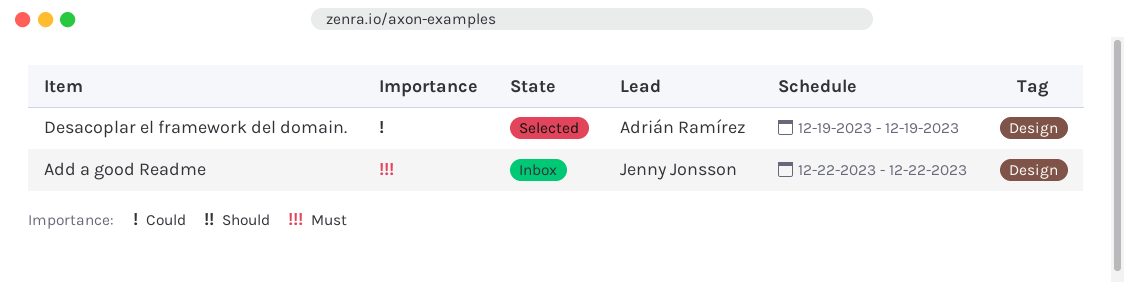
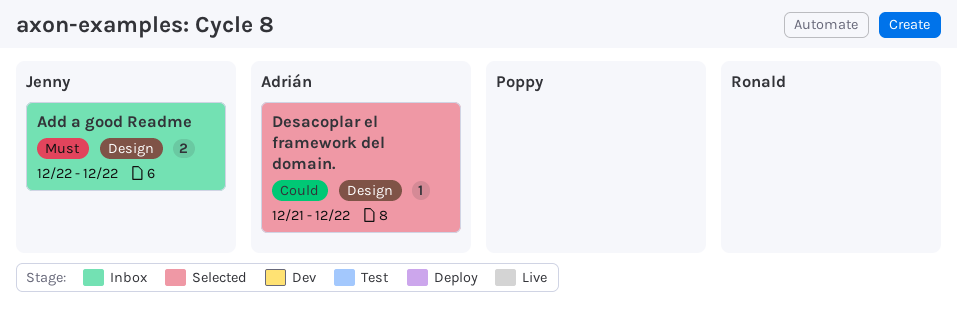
Desacoplar el framework del domain., start: Dec 19 -> Dec 21
Desacoplar el framework del domain., due: Dec 19 -> Dec 22

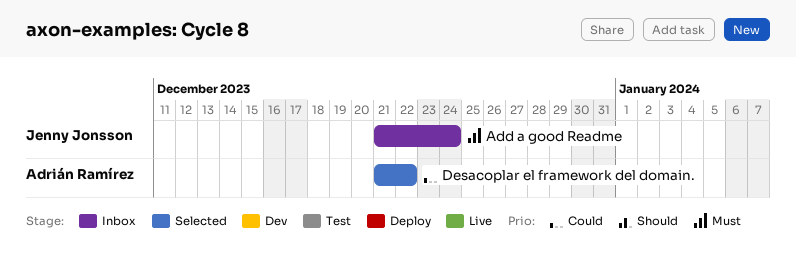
Add a good Readme, start: Dec 22 -> Dec 21
Add a good Readme, due: Dec 22 -> Dec 24

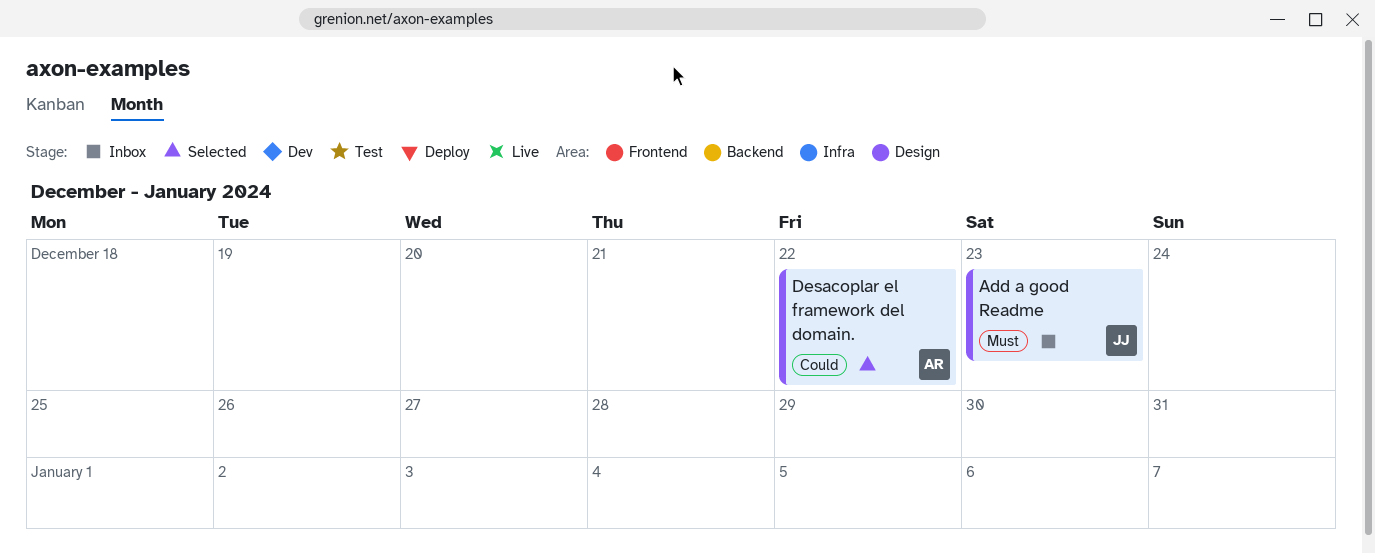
Add a good Readme, due: Dec 24 -> Dec 23

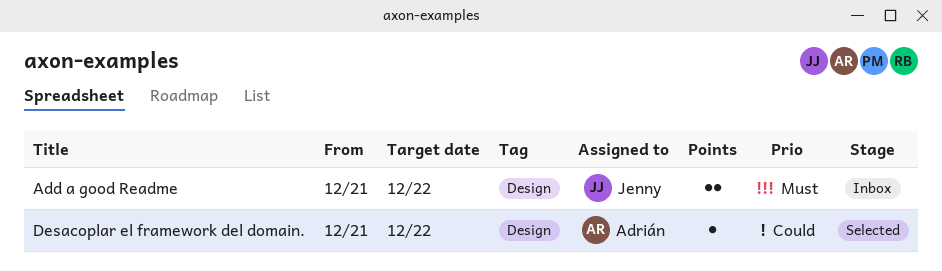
Add a good Readme, due: Dec 23 -> Dec 22

